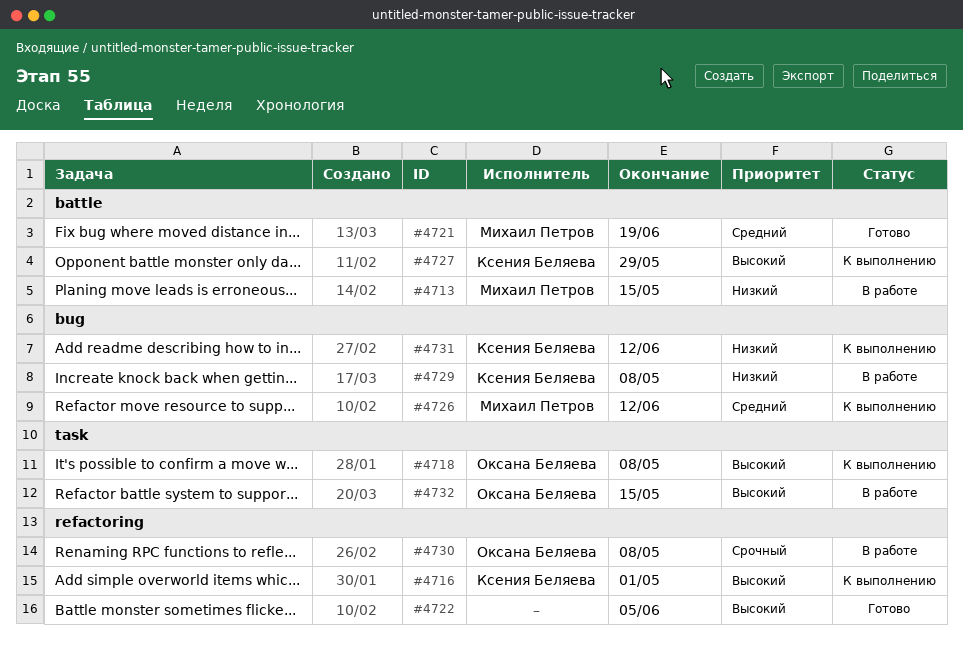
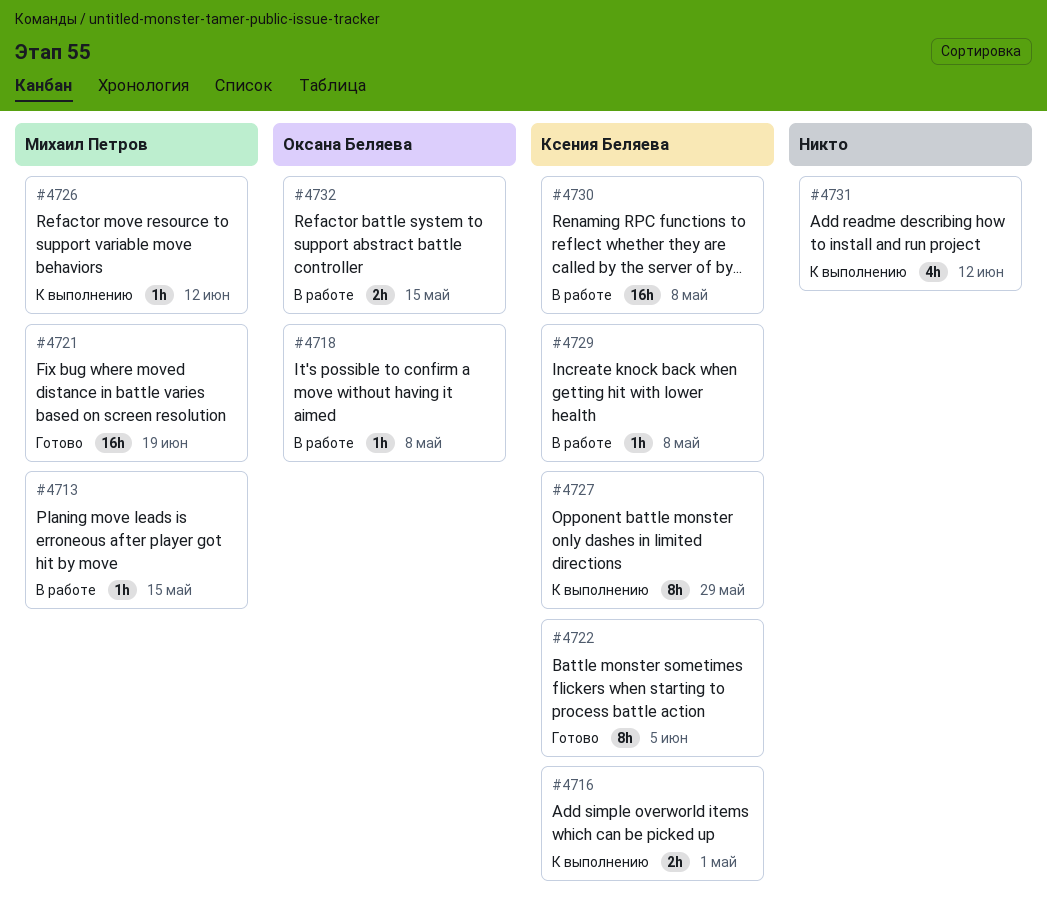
#4718, status: К выполнению -> В работе
#4722, owner: none -> Ксения Беляева
#4730, owner: Оксана Беляева -> Ксения Беляева
#4731, owner: Ксения Беляева -> none

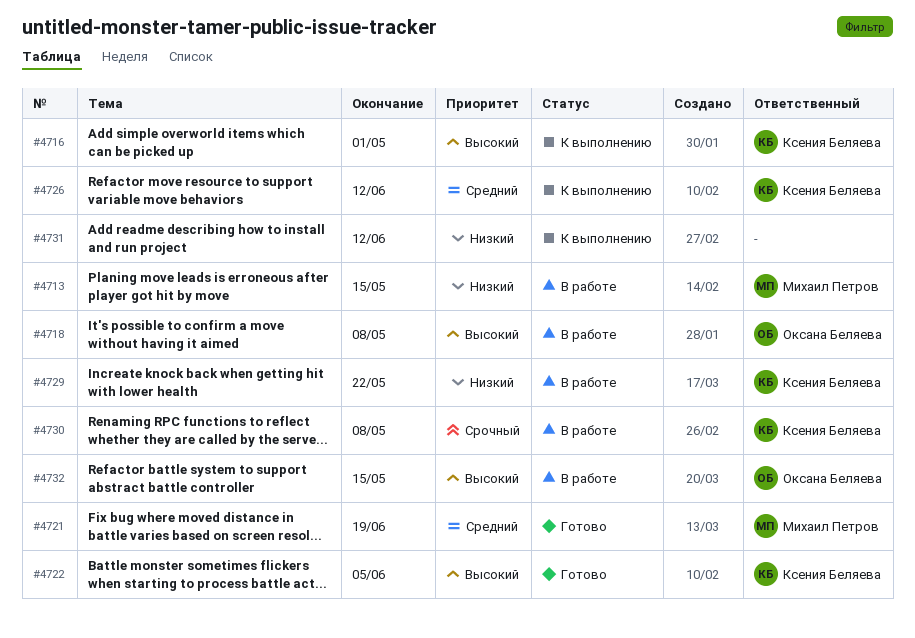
#4726, owner: Михаил Петров -> Ксения Беляева
#4727: present -> none
#4729, due: May 8 -> May 22

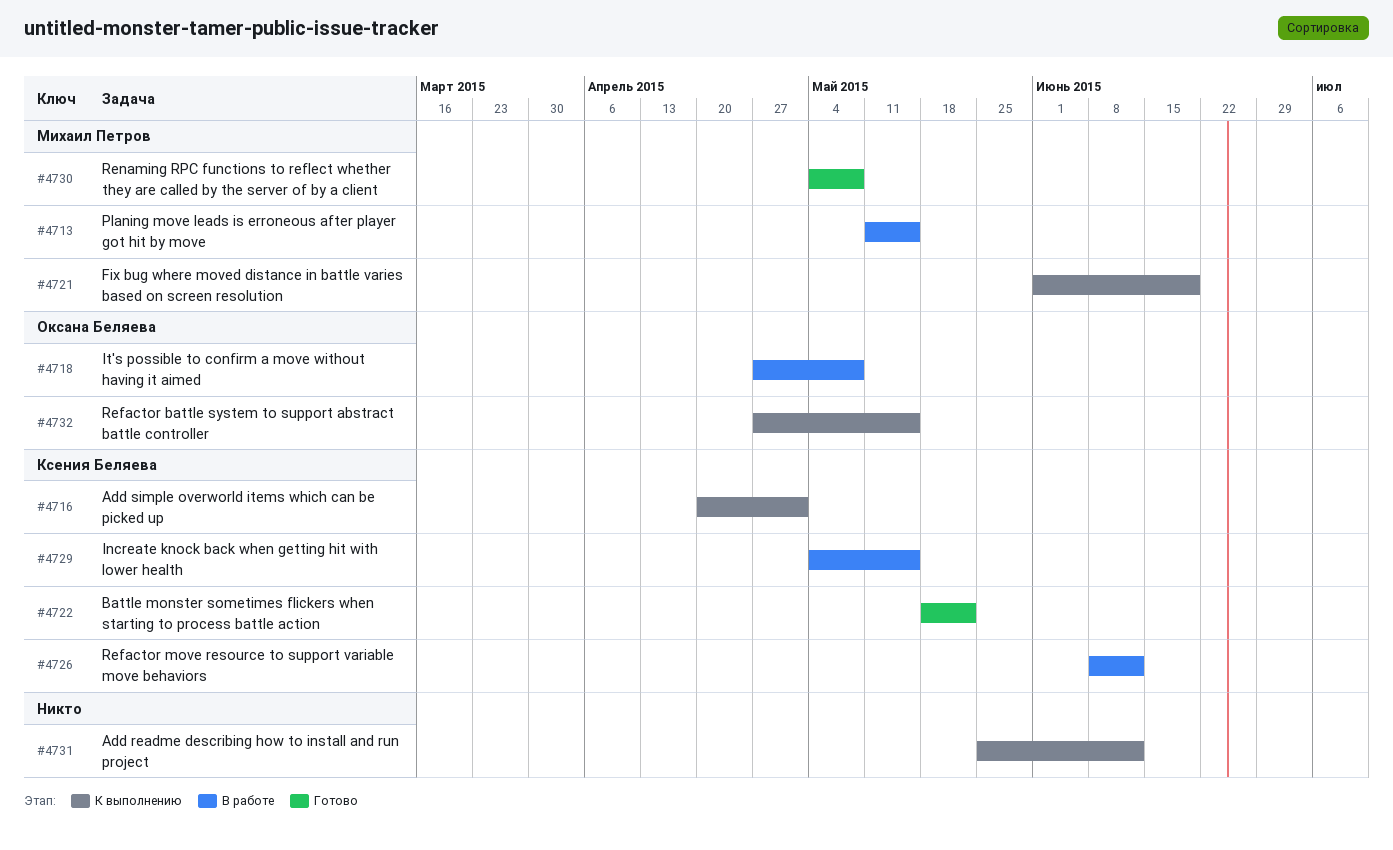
#4721, status: Готово -> К выполнению
#4722, due: Jun 5 -> May 22
#4726, status: К выполнению -> В работе
#4729, due: May 22 -> May 15
#4730, status: В работе -> Готово
#4730, owner: Ксения Беляева -> Михаил Петров
#4732, status: В работе -> К выполнению

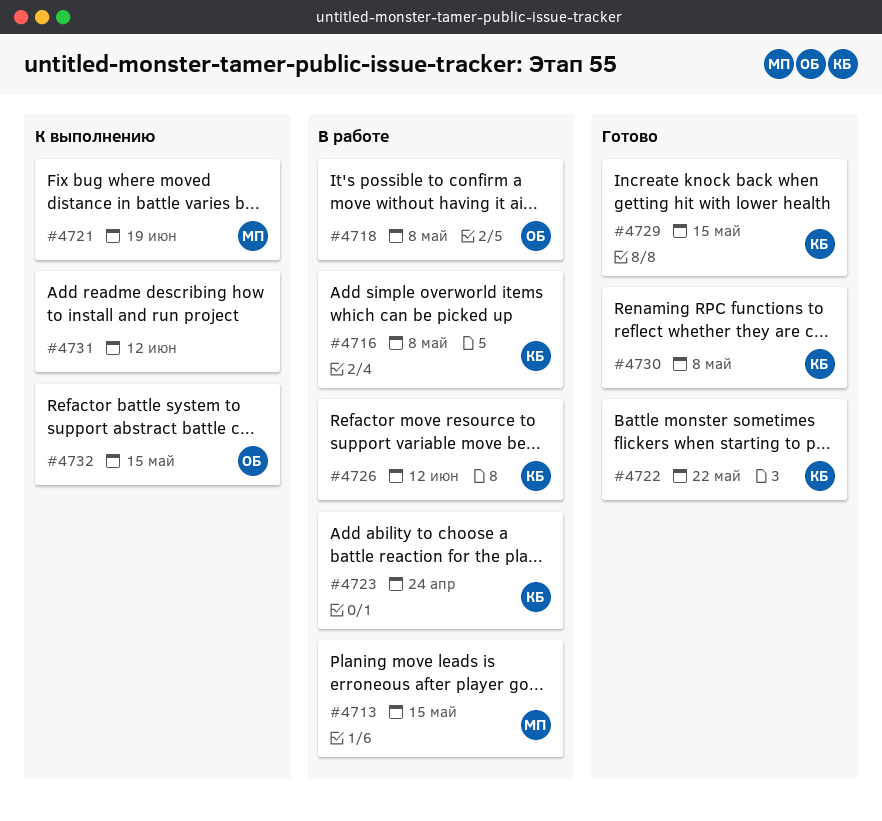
#4716, status: К выполнению -> В работе
#4716, due: May 1 -> May 8
#4723: none -> present
#4729, status: В работе -> Готово
#4730, owner: Михаил Петров -> Ксения Беляева

